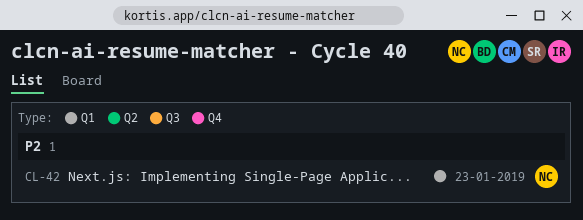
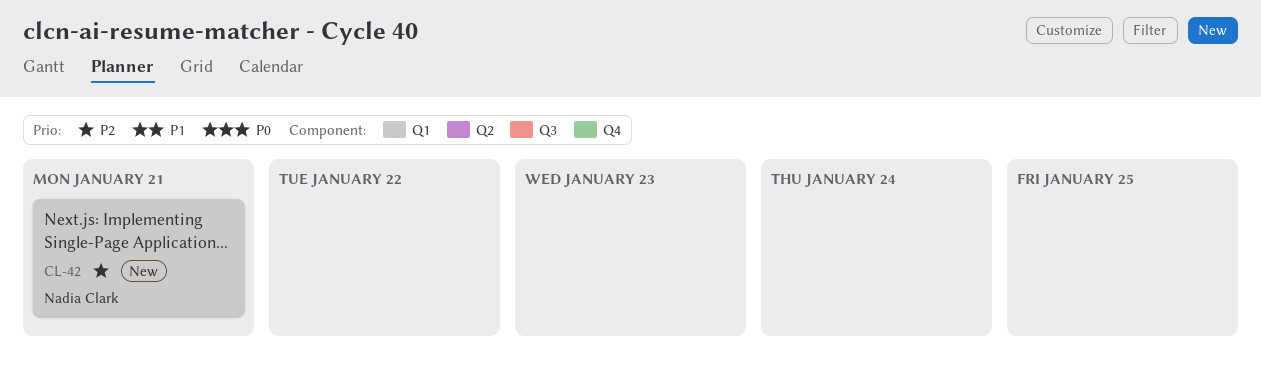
CL-42, due: Jan 23 -> Jan 21

